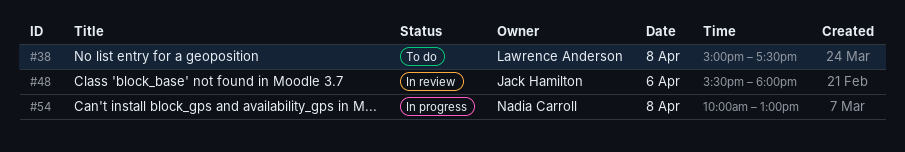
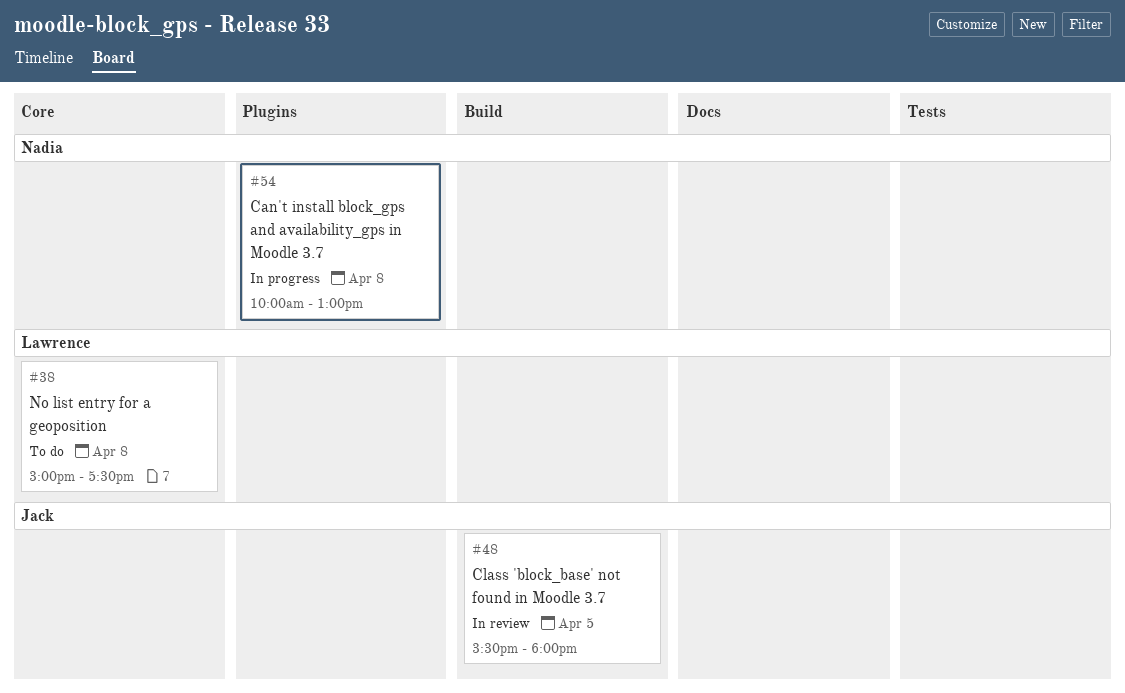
#48, day: Apr 6 -> Apr 5

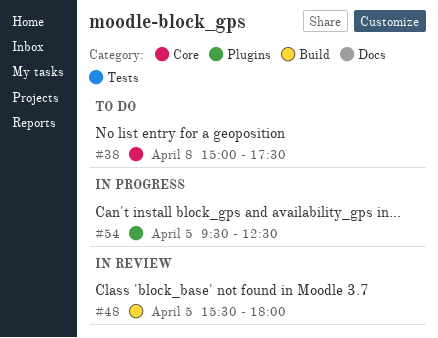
#54, day: Apr 8 -> Apr 5
#54, begins: 10:00 -> 09:30
#54, ends: 13:00 -> 12:30

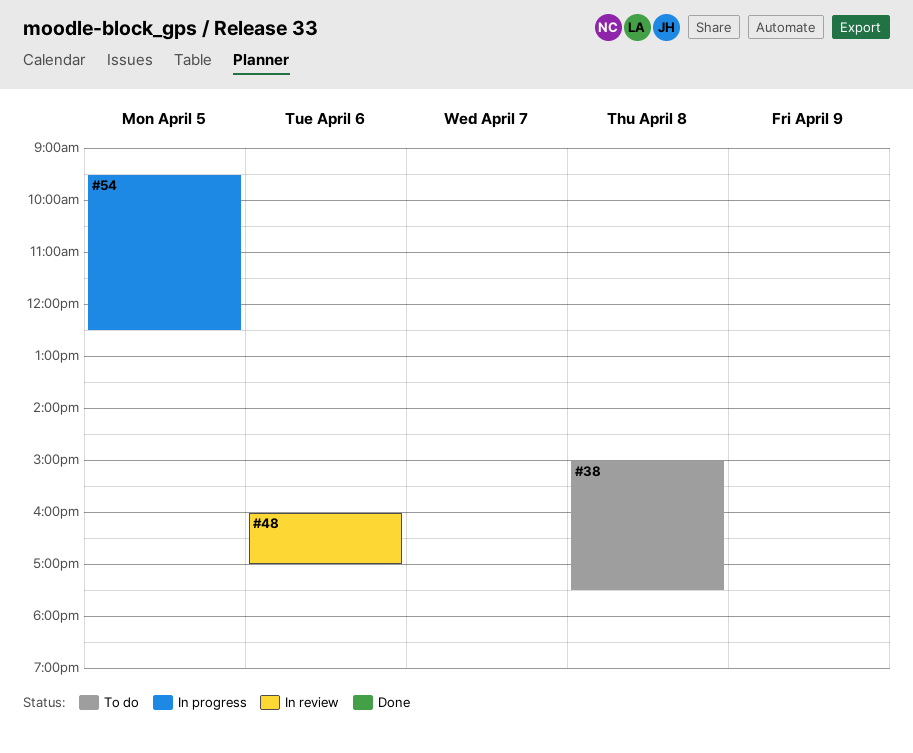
#48, day: Apr 5 -> Apr 6
#48, begins: 15:30 -> 16:00
#48, ends: 18:00 -> 17:00

